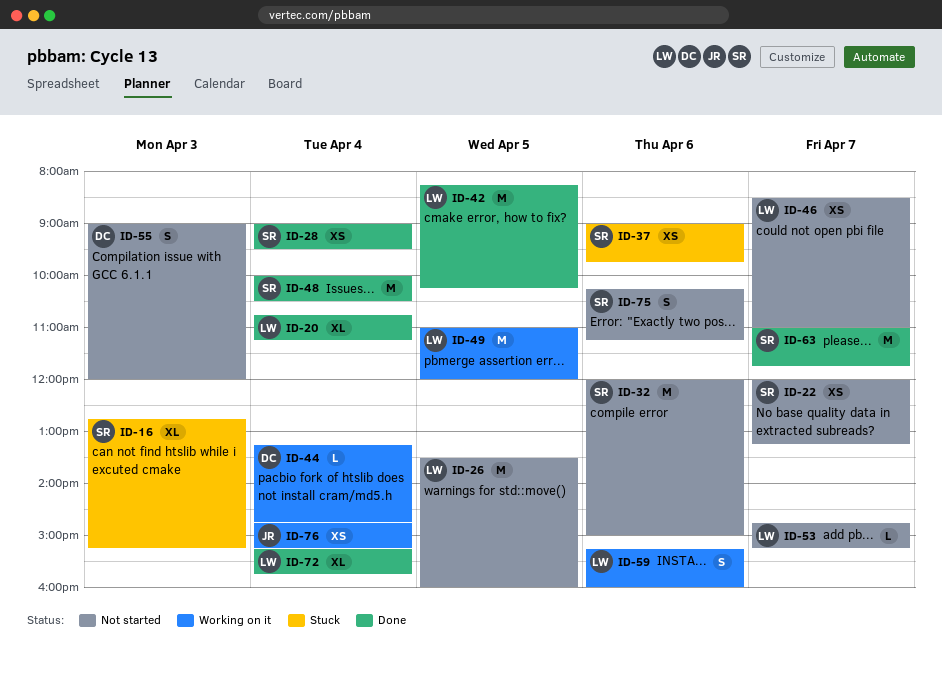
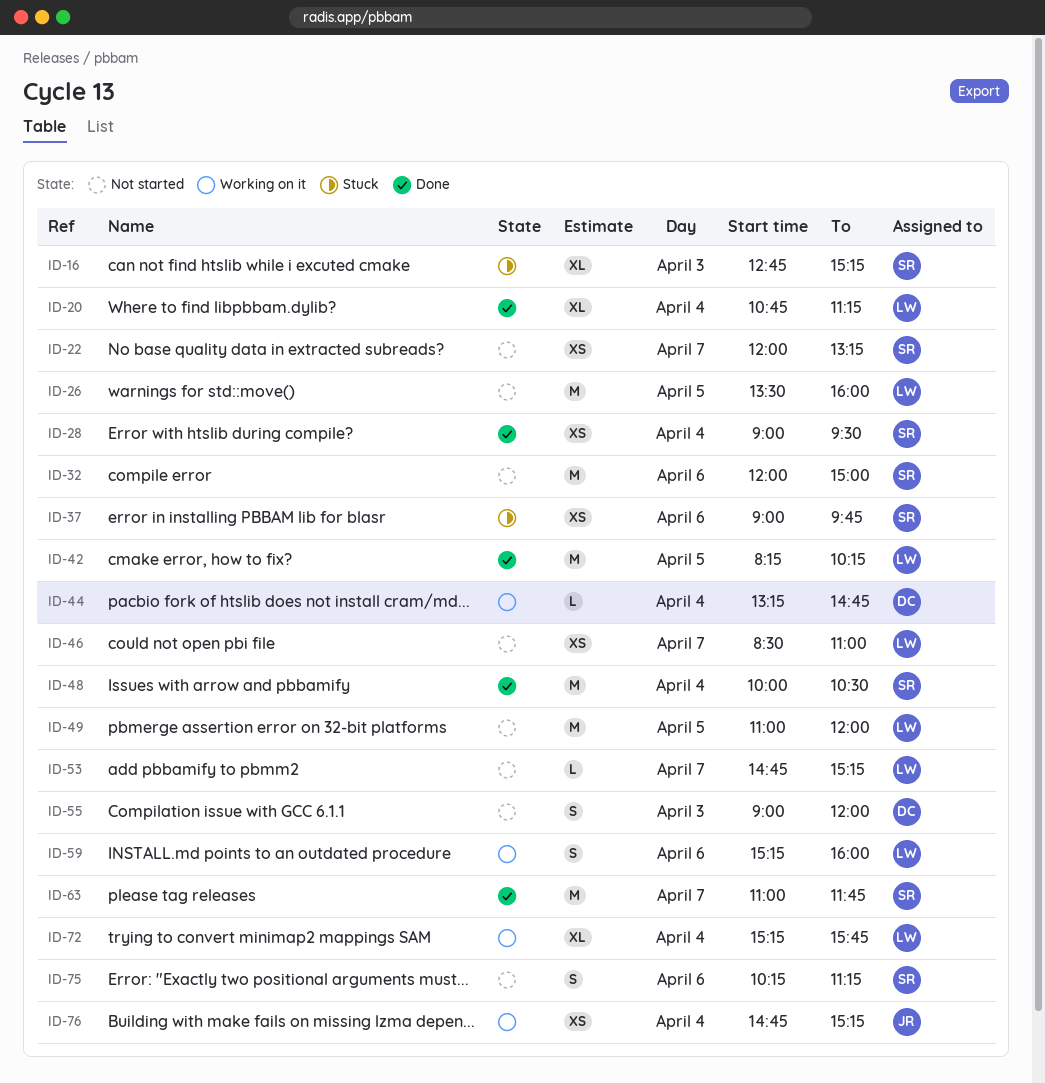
ID-49, status: Working on it -> Not started
ID-72, status: Done -> Working on it

